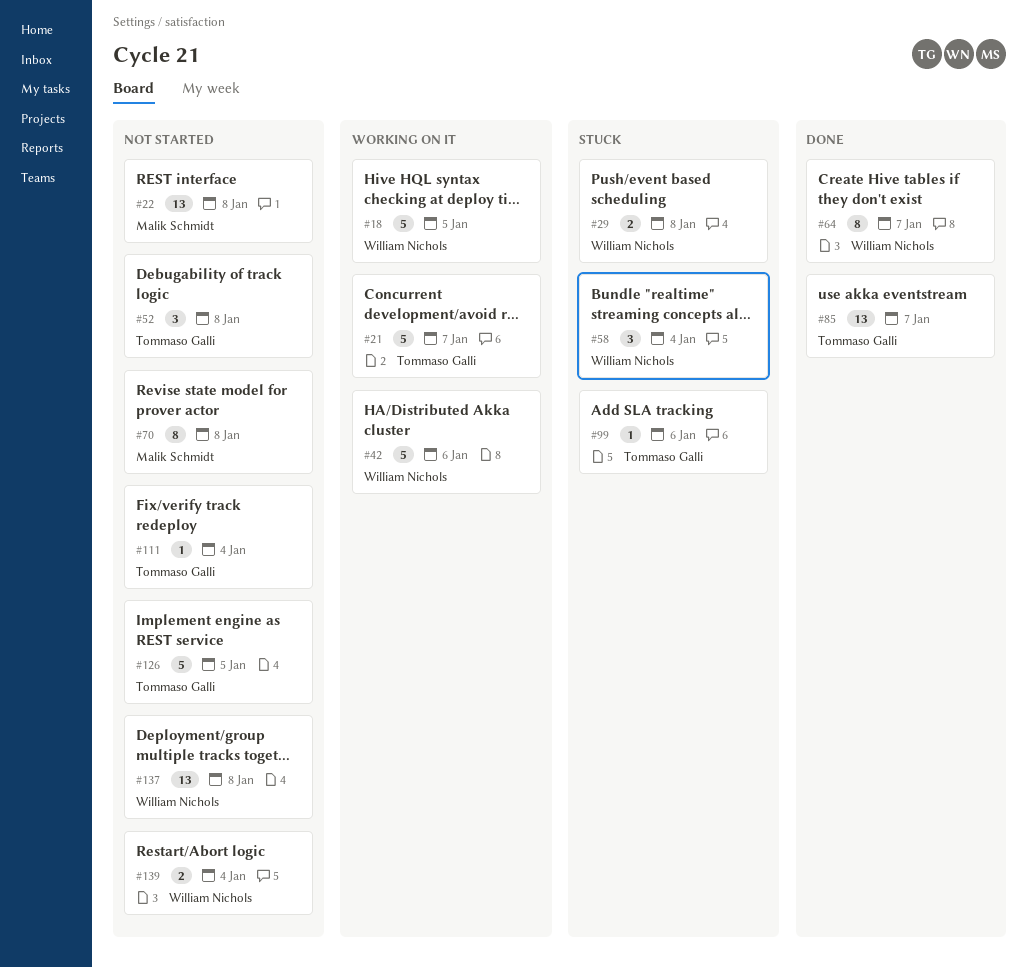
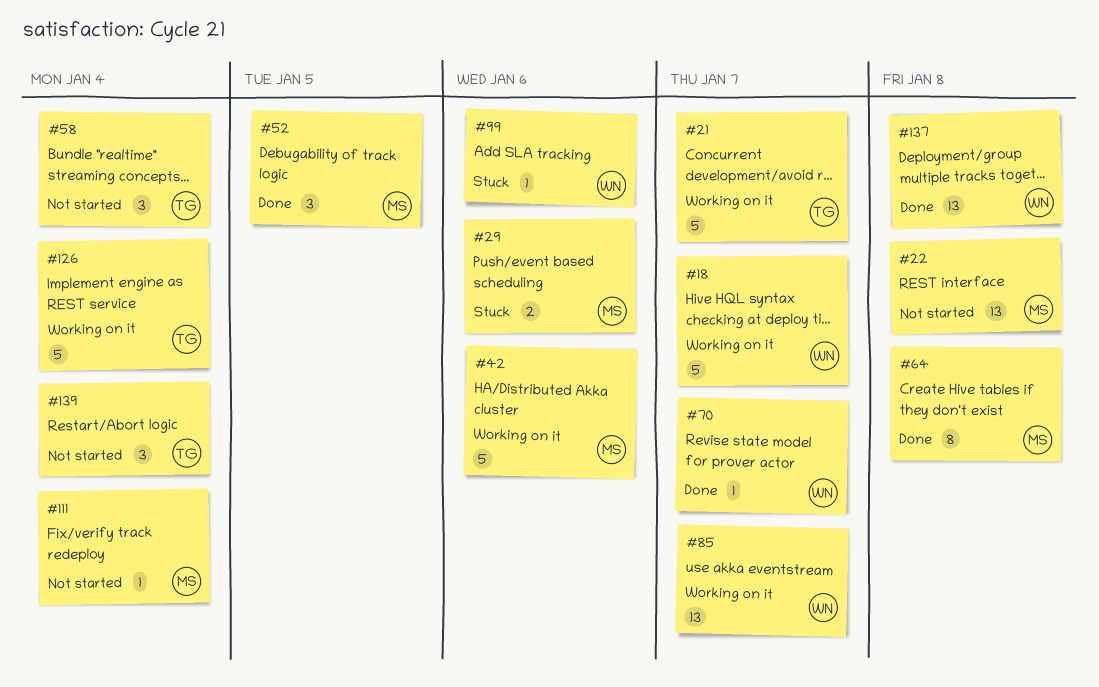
#18, due: Jan 5 -> Jan 7
#29, owner: William Nichols -> Malik Schmidt
#29, due: Jan 8 -> Jan 6
#42, owner: William Nichols -> Malik Schmidt
#52, status: Not started -> Done
#52, owner: Tommaso Galli -> Malik Schmidt
#52, due: Jan 8 -> Jan 5
#58, status: Stuck -> Not started
#58, owner: William Nichols -> Tommaso Galli
#64, owner: William Nichols -> Malik Schmidt
#64, due: Jan 7 -> Jan 8
#70, status: Not started -> Done
#70, owner: Malik Schmidt -> William Nichols
#70, estimate: 8 -> 1
#70, due: Jan 8 -> Jan 7
#85, status: Done -> Working on it
#85, owner: Tommaso Galli -> William Nichols
#99, owner: Tommaso Galli -> William Nichols
#111, owner: Tommaso Galli -> Malik Schmidt
#126, status: Not started -> Working on it
#126, due: Jan 5 -> Jan 4
#137, status: Not started -> Done
#139, owner: William Nichols -> Tommaso Galli
#139, estimate: 2 -> 3

